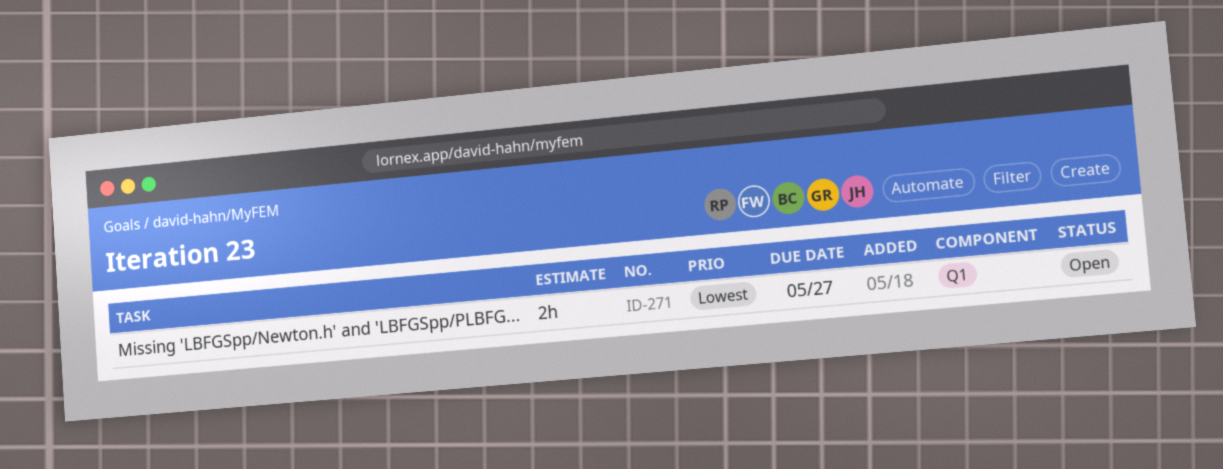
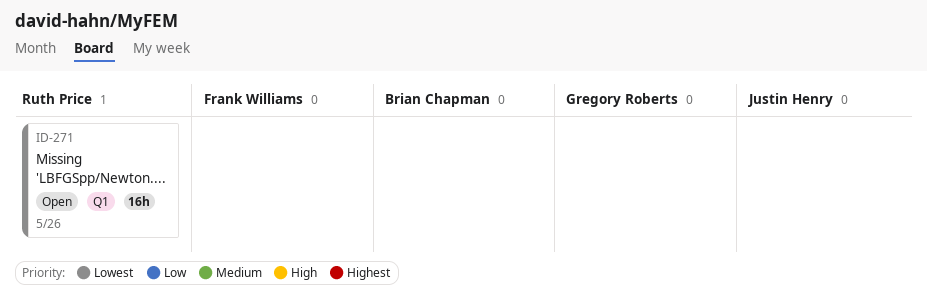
ID-271, estimate: 2h -> 16h
ID-271, due: May 27 -> May 26

